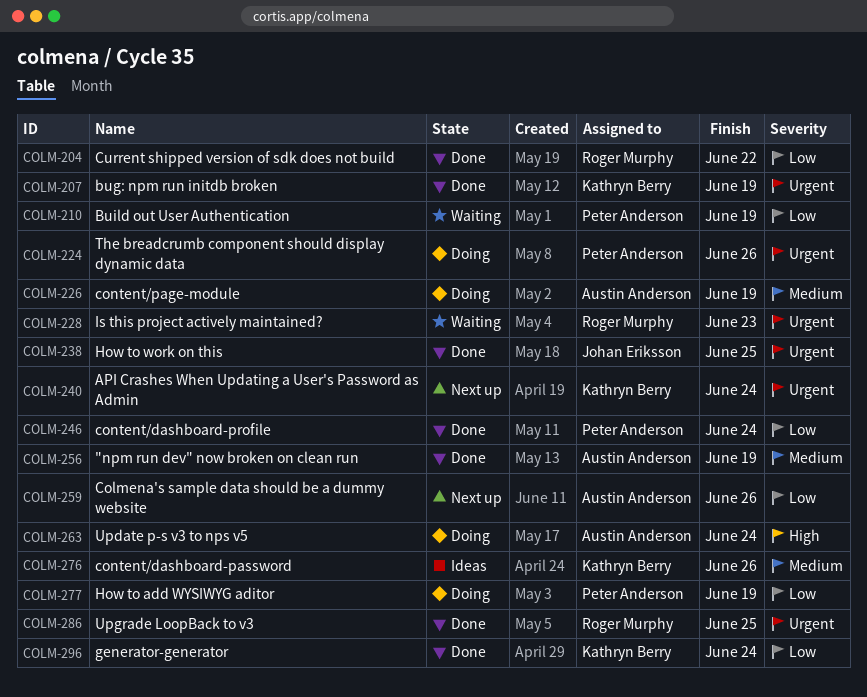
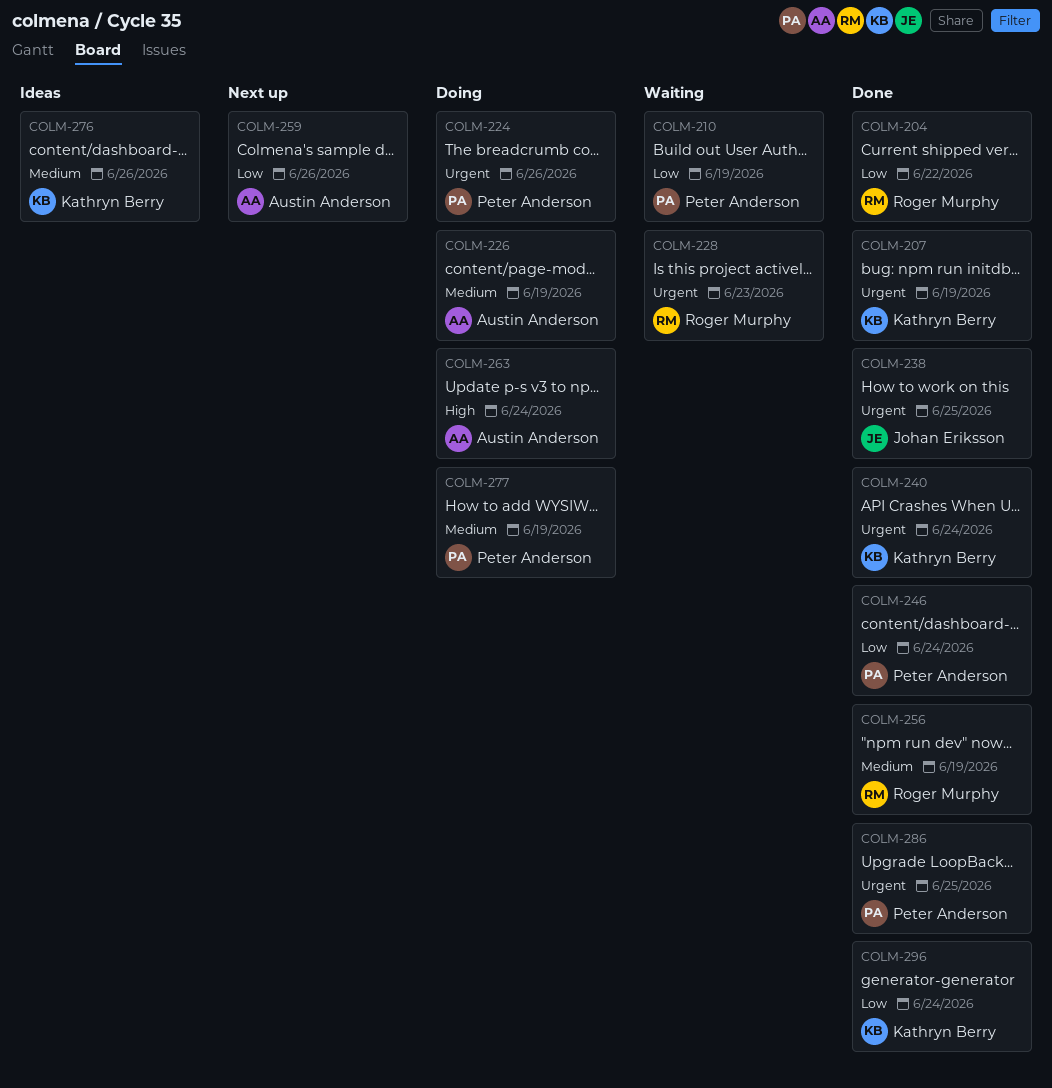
COLM-240, status: Next up -> Done
COLM-256, owner: Austin Anderson -> Roger Murphy
COLM-277, priority: Low -> Medium
COLM-286, owner: Roger Murphy -> Peter Anderson

